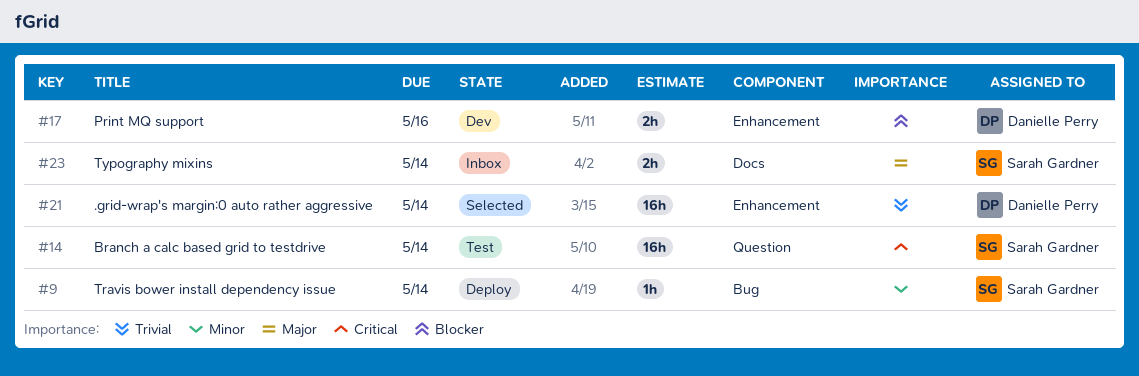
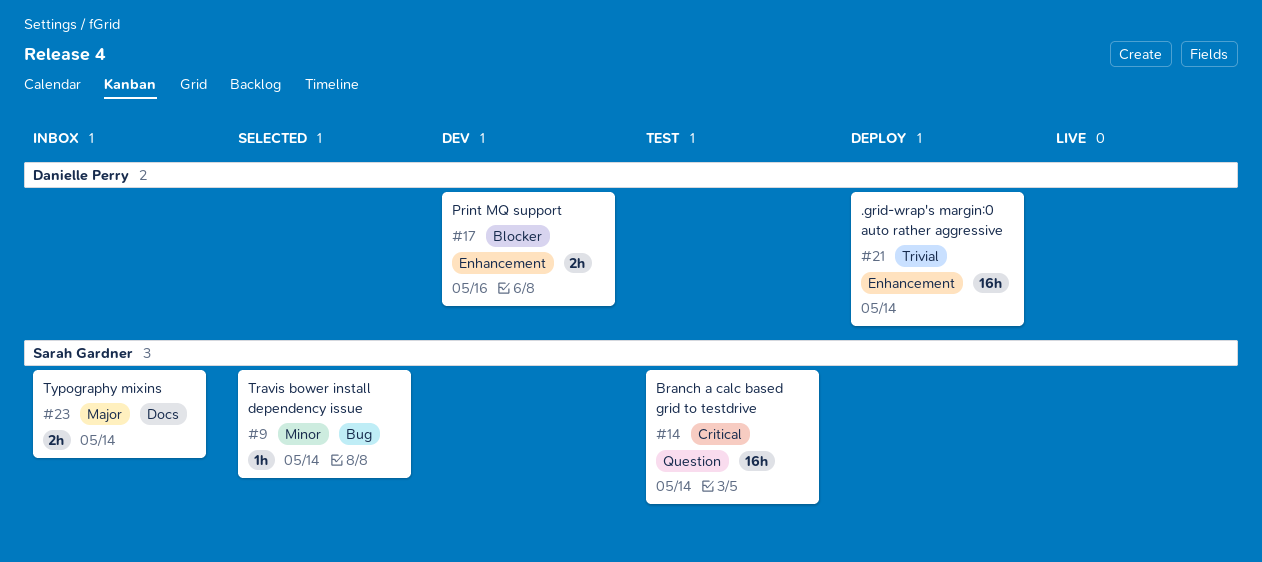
#9, status: Deploy -> Selected
#21, status: Selected -> Deploy

